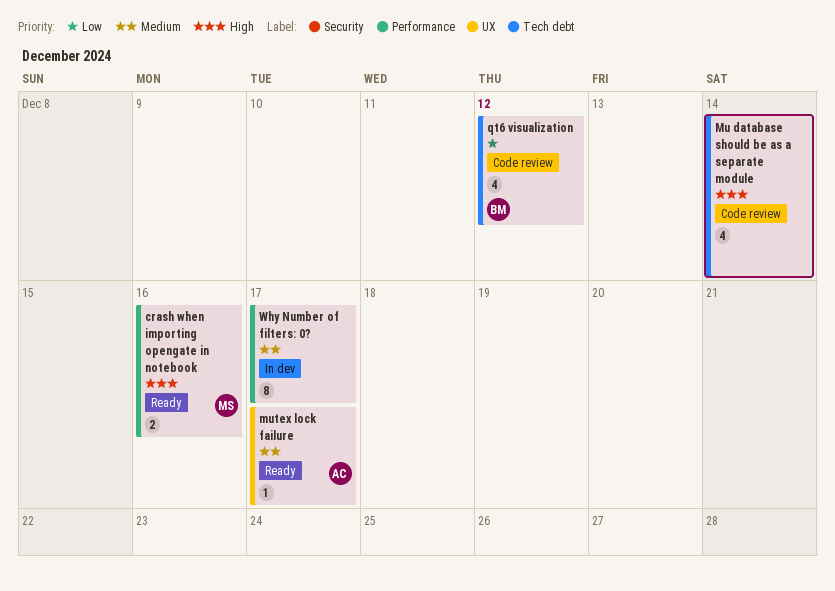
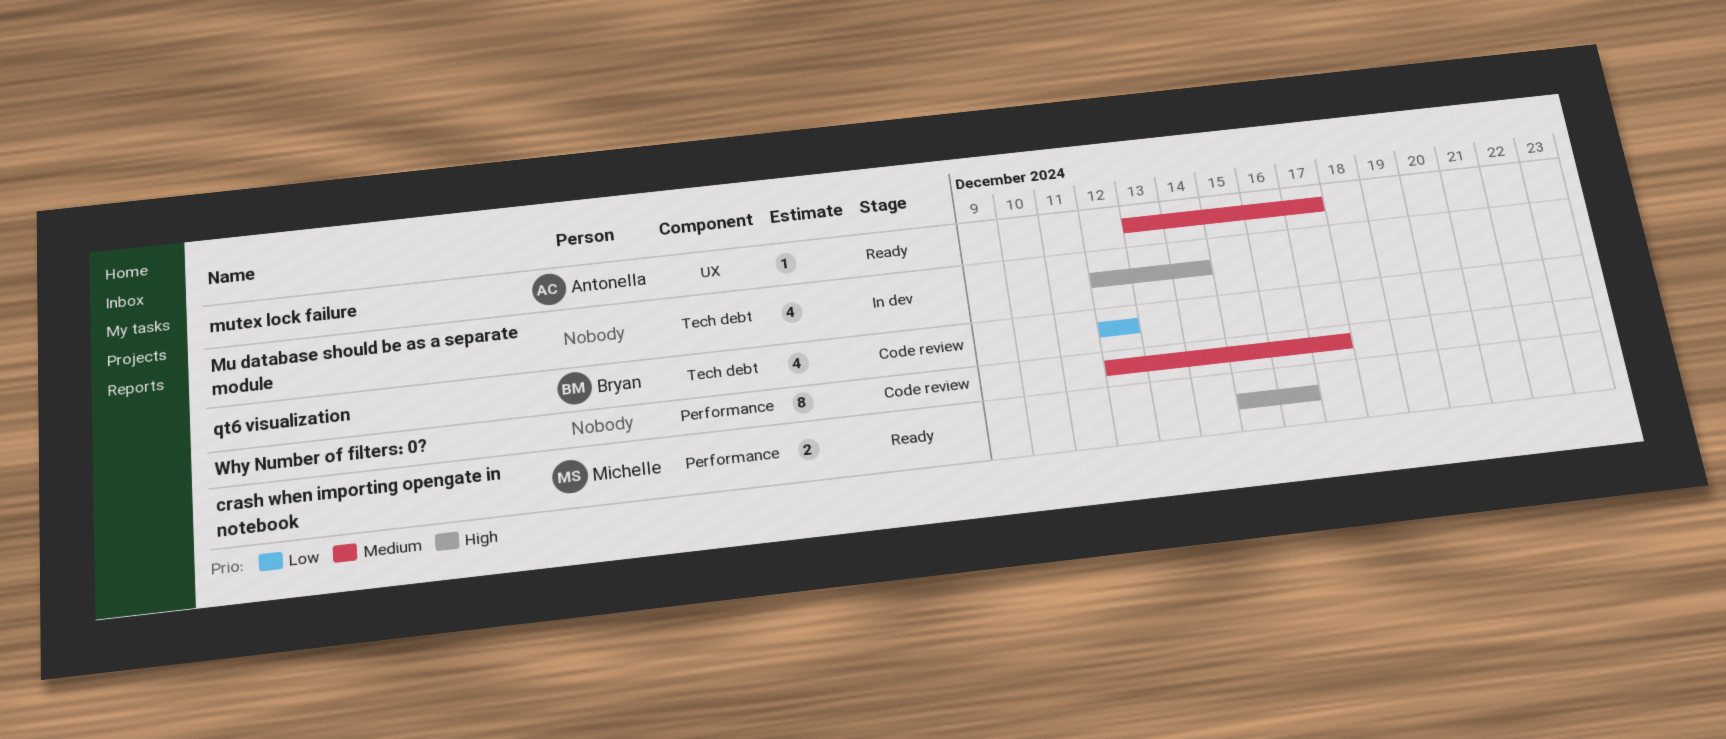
Mu database should be as a separate module, status: Code review -> In dev
Why Number of filters: 0?, status: In dev -> Code review

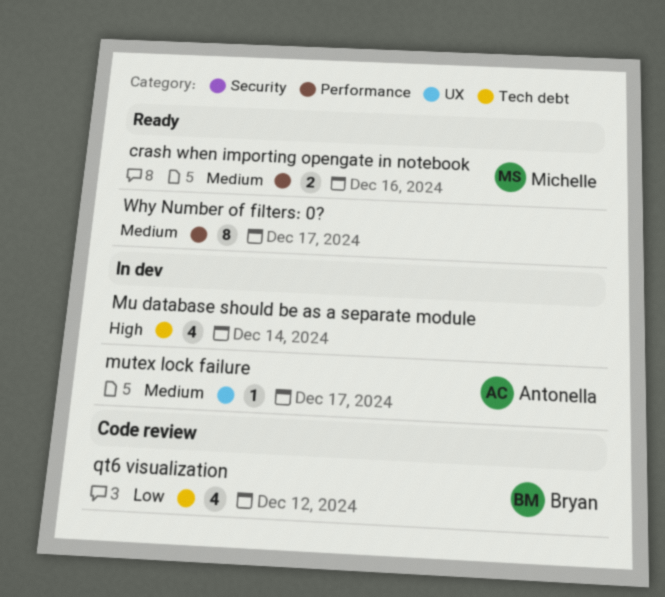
crash when importing opengate in notebook, priority: High -> Medium
mutex lock failure, status: Ready -> In dev
Why Number of filters: 0?, status: Code review -> Ready

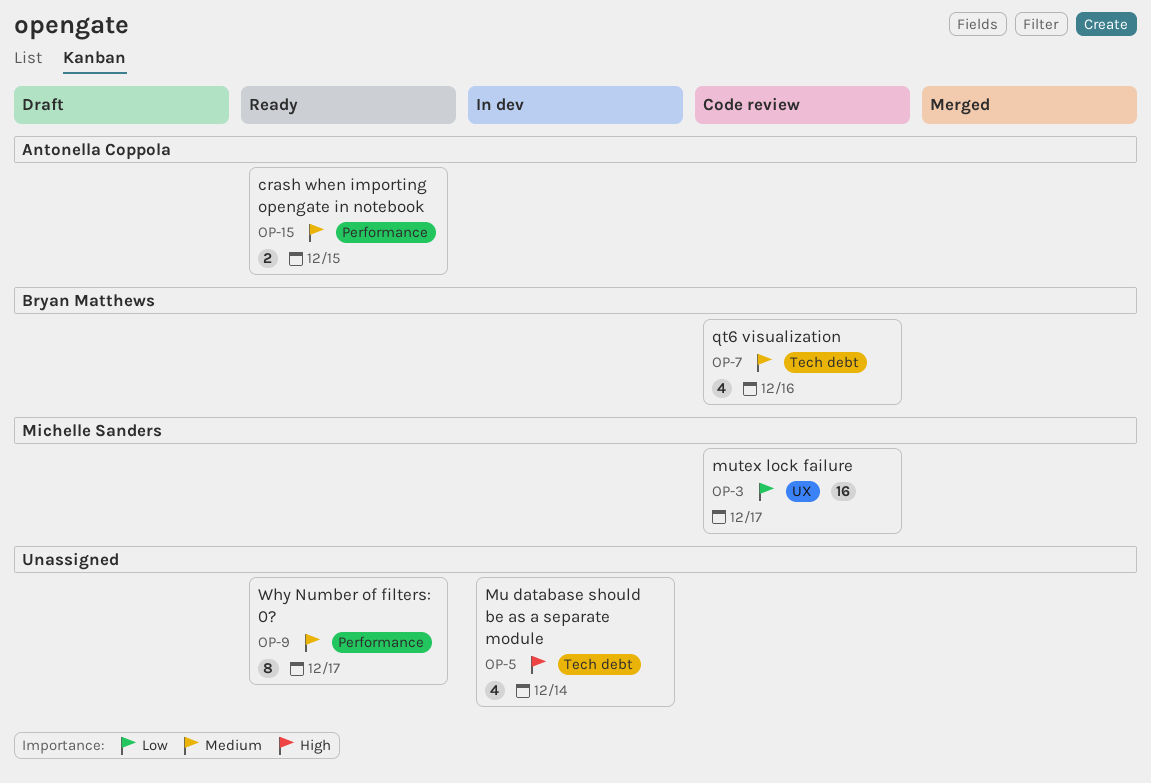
crash when importing opengate in notebook, owner: Michelle Sanders -> Antonella Coppola
crash when importing opengate in notebook, due: Dec 16 -> Dec 15
mutex lock failure, status: In dev -> Code review
mutex lock failure, owner: Antonella Coppola -> Michelle Sanders
mutex lock failure, priority: Medium -> Low
mutex lock failure, estimate: 1 -> 16
qt6 visualization, priority: Low -> Medium
qt6 visualization, due: Dec 12 -> Dec 16

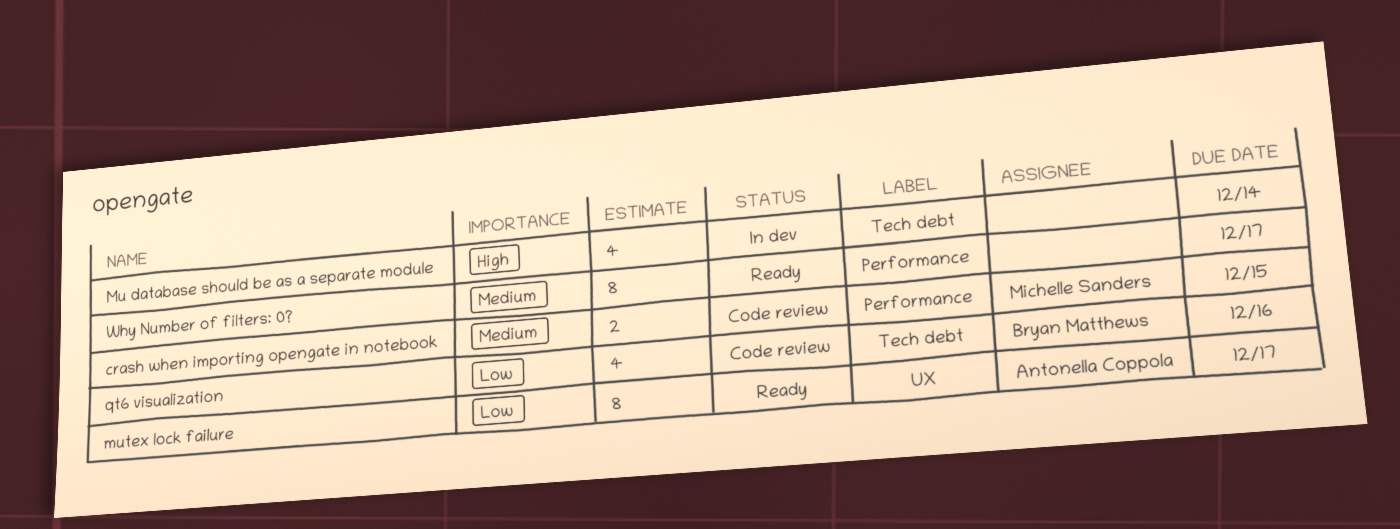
crash when importing opengate in notebook, status: Ready -> Code review
crash when importing opengate in notebook, owner: Antonella Coppola -> Michelle Sanders
mutex lock failure, status: Code review -> Ready
mutex lock failure, owner: Michelle Sanders -> Antonella Coppola
mutex lock failure, estimate: 16 -> 8
qt6 visualization, priority: Medium -> Low

